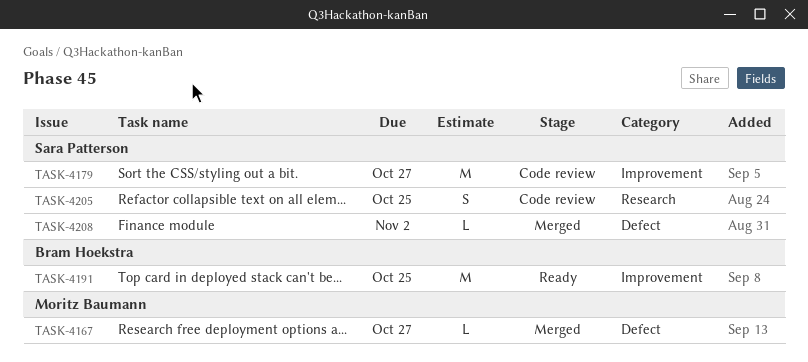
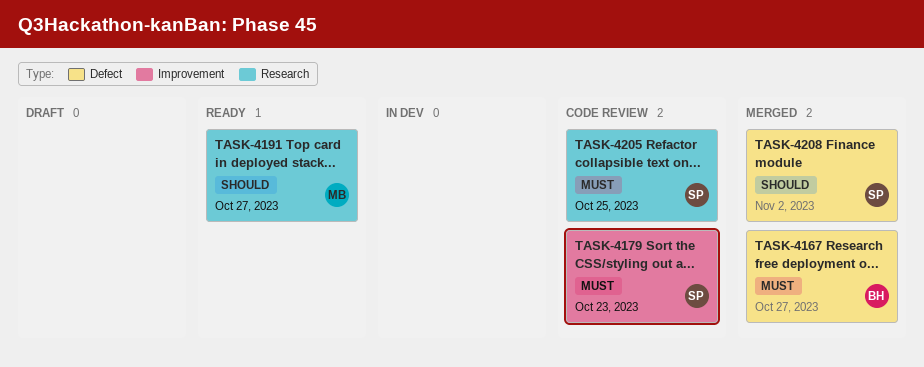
TASK-4167, owner: Moritz Baumann -> Bram Hoekstra
TASK-4179, due: Oct 27 -> Oct 23
TASK-4191, owner: Bram Hoekstra -> Moritz Baumann
TASK-4191, label: Improvement -> Research
TASK-4191, due: Oct 25 -> Oct 27

